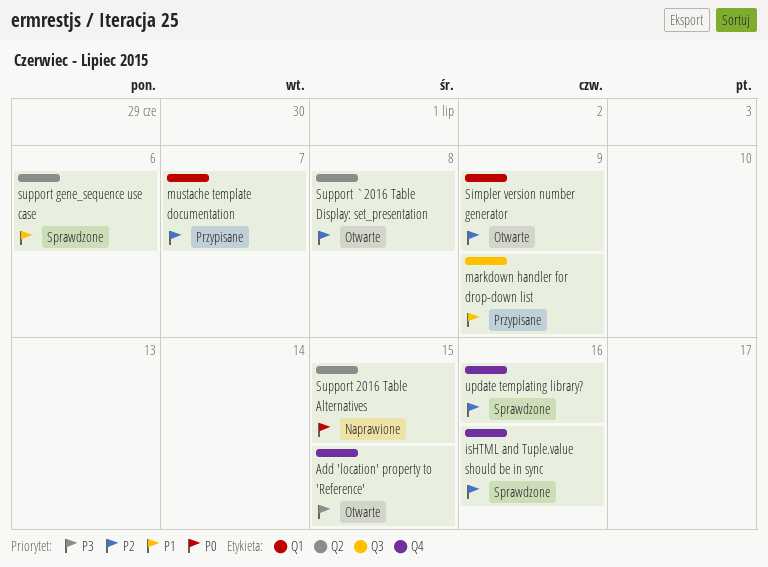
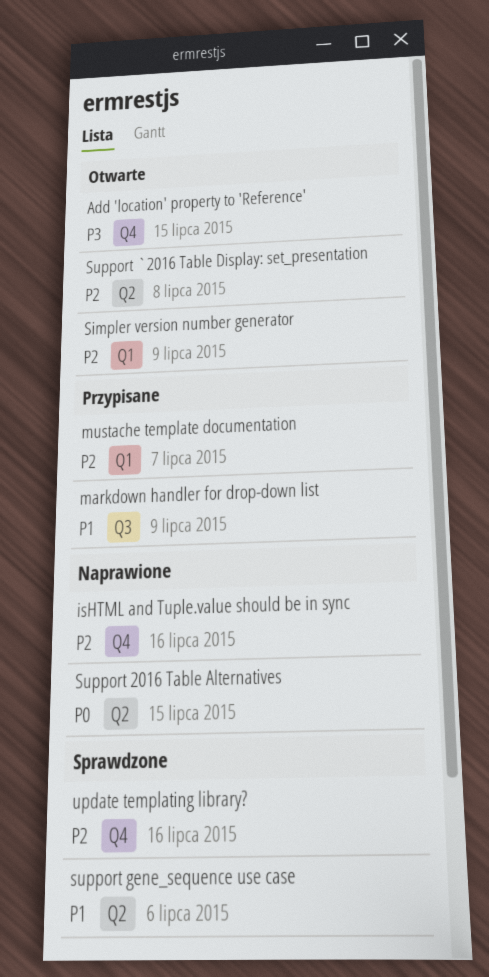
isHTML and Tuple.value should be in sync, status: Sprawdzone -> Naprawione

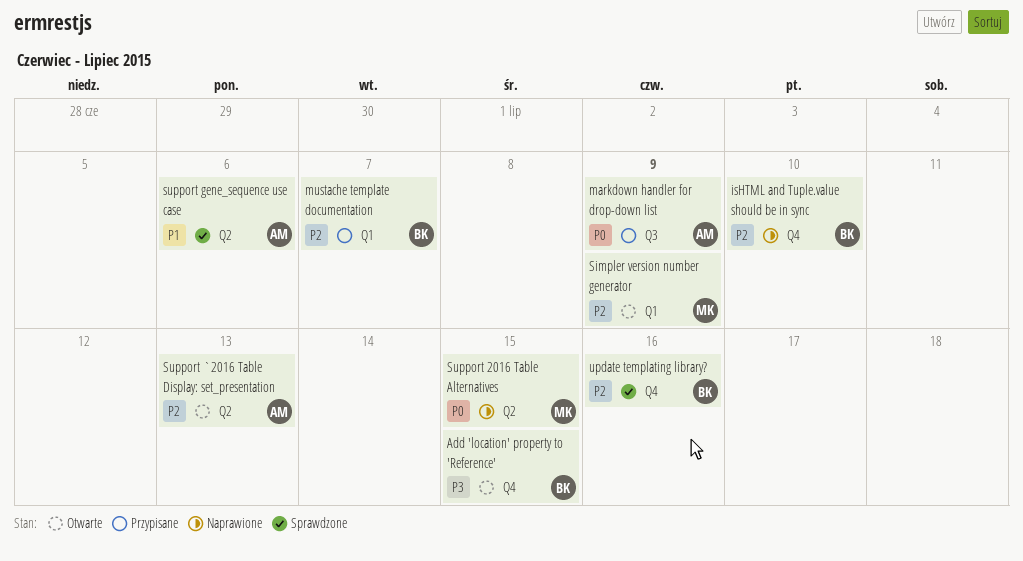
isHTML and Tuple.value should be in sync, due: Jul 16 -> Jul 10
markdown handler for drop-down list, priority: P1 -> P0
Support `2016 Table Display: set_presentation, due: Jul 8 -> Jul 13

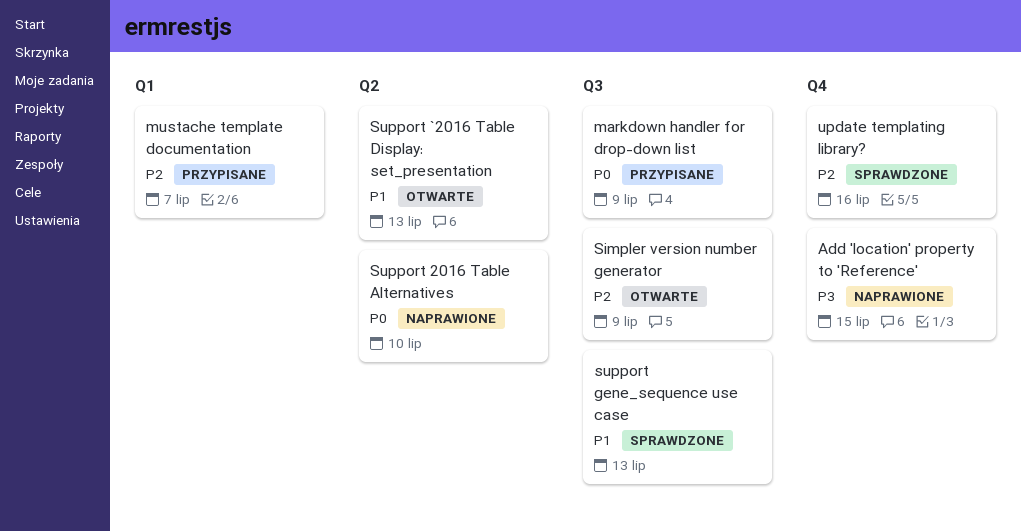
Add 'location' property to 'Reference', status: Otwarte -> Naprawione
isHTML and Tuple.value should be in sync: present -> none
Simpler version number generator, label: Q1 -> Q3
Support 2016 Table Alternatives, due: Jul 15 -> Jul 10
Support `2016 Table Display: set_presentation, priority: P2 -> P1
support gene_sequence use case, label: Q2 -> Q3
support gene_sequence use case, due: Jul 6 -> Jul 13

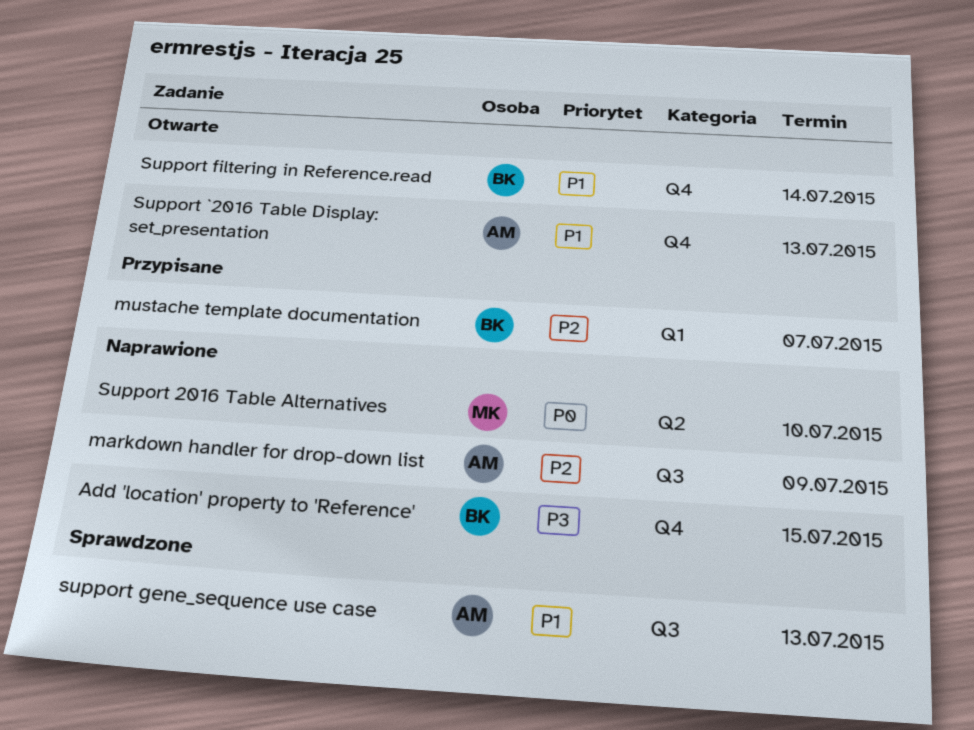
markdown handler for drop-down list, status: Przypisane -> Naprawione
markdown handler for drop-down list, priority: P0 -> P2
Simpler version number generator: present -> none
Support `2016 Table Display: set_presentation, label: Q2 -> Q4
Support filtering in Reference.read: none -> present
update templating library?: present -> none

